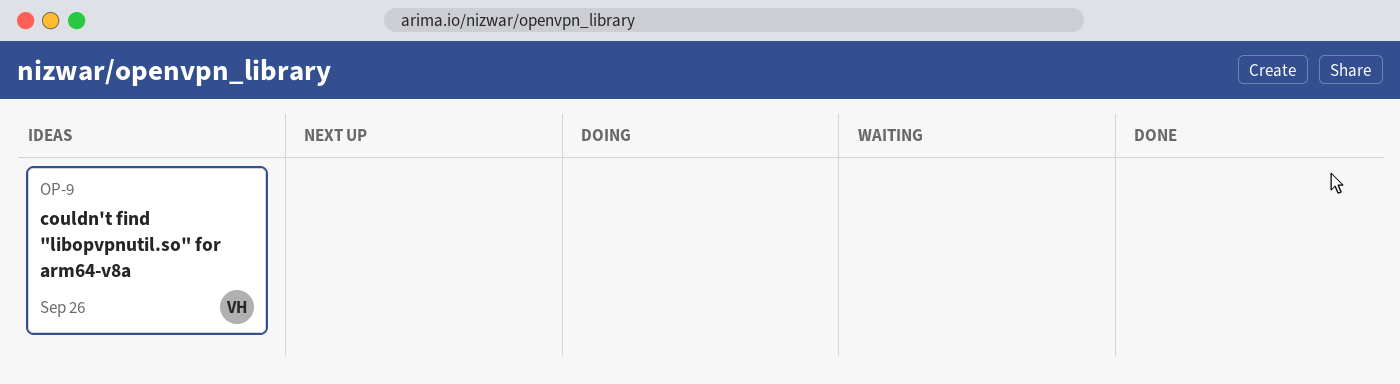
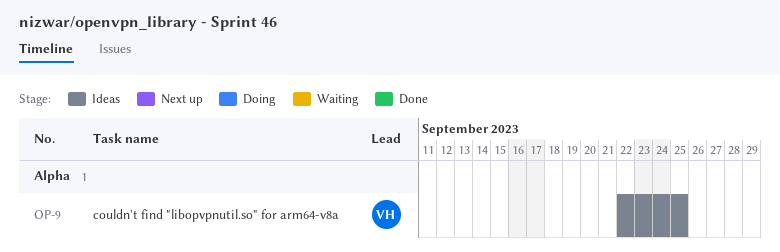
OP-9, due: Sep 26 -> Sep 25

